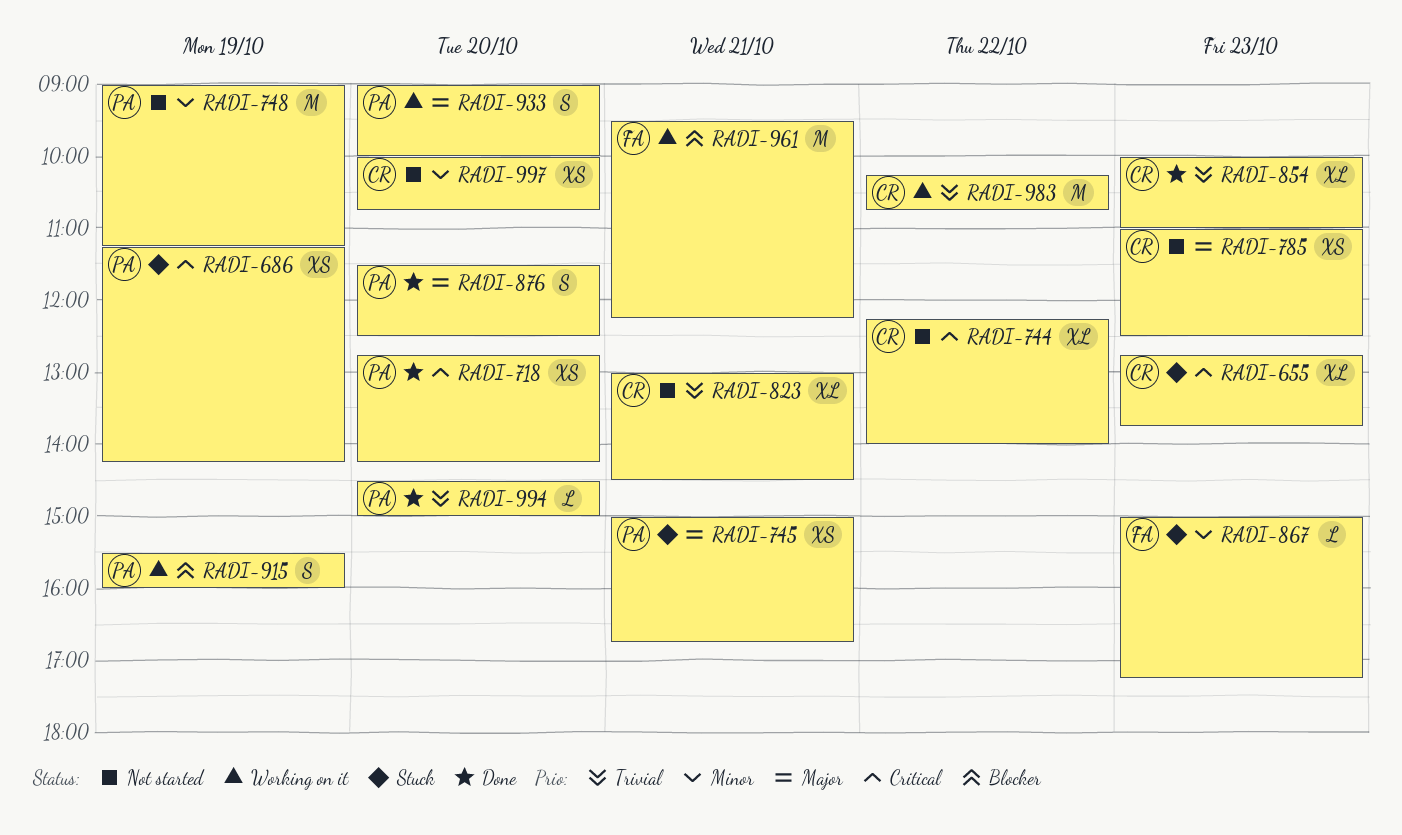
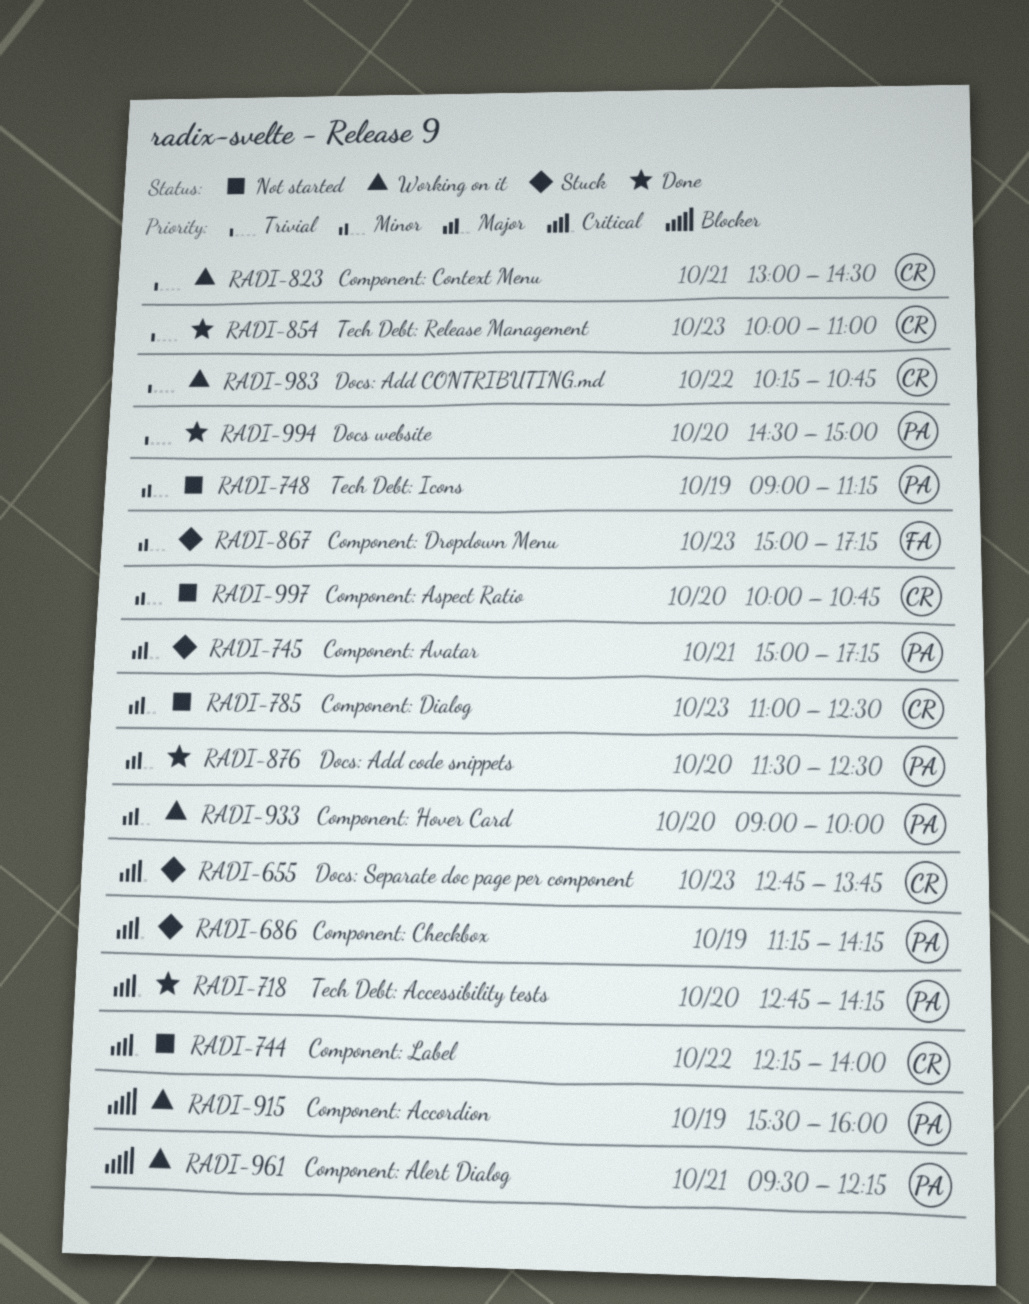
RADI-745, ends: 16:45 -> 17:15
RADI-823, status: Not started -> Working on it
RADI-961, owner: FA -> PA

